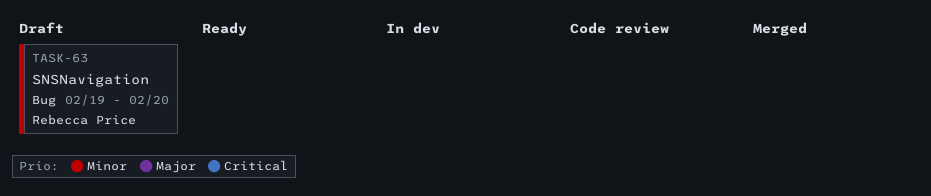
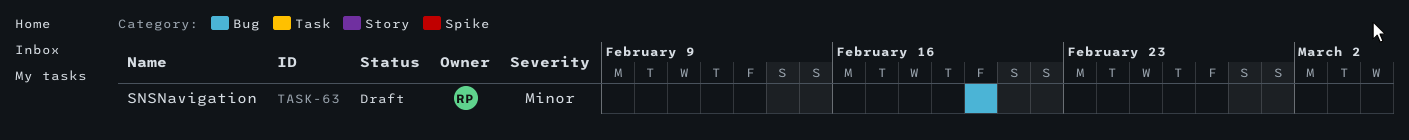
TASK-63, start: Feb 19 -> Feb 20

